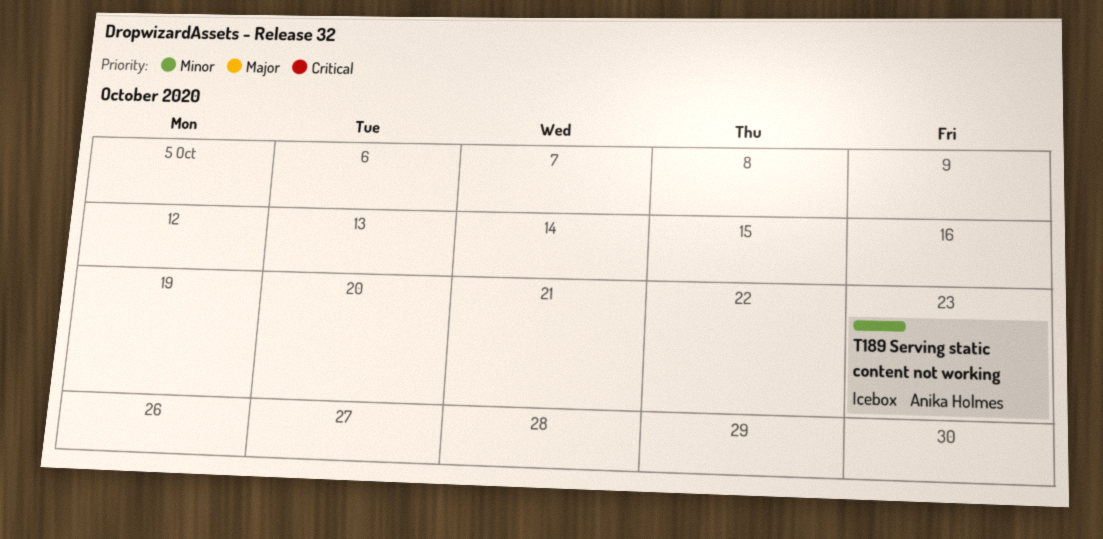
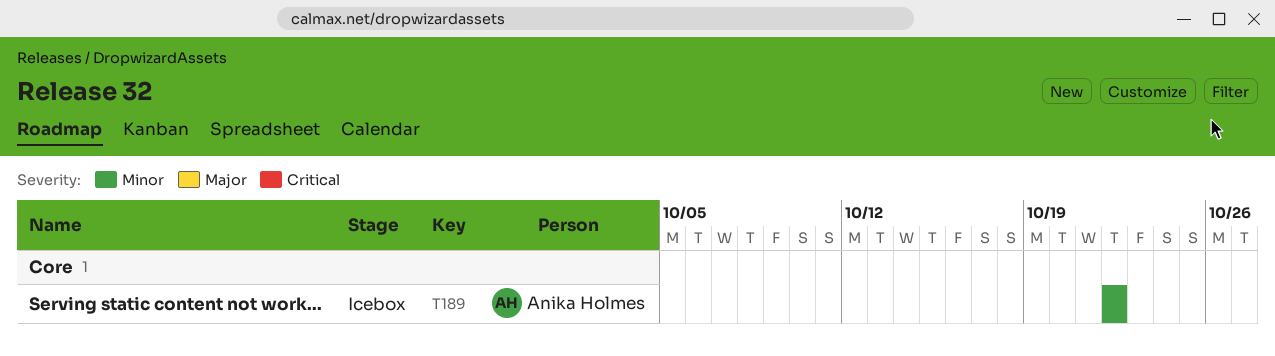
T189, due: Oct 23 -> Oct 22

